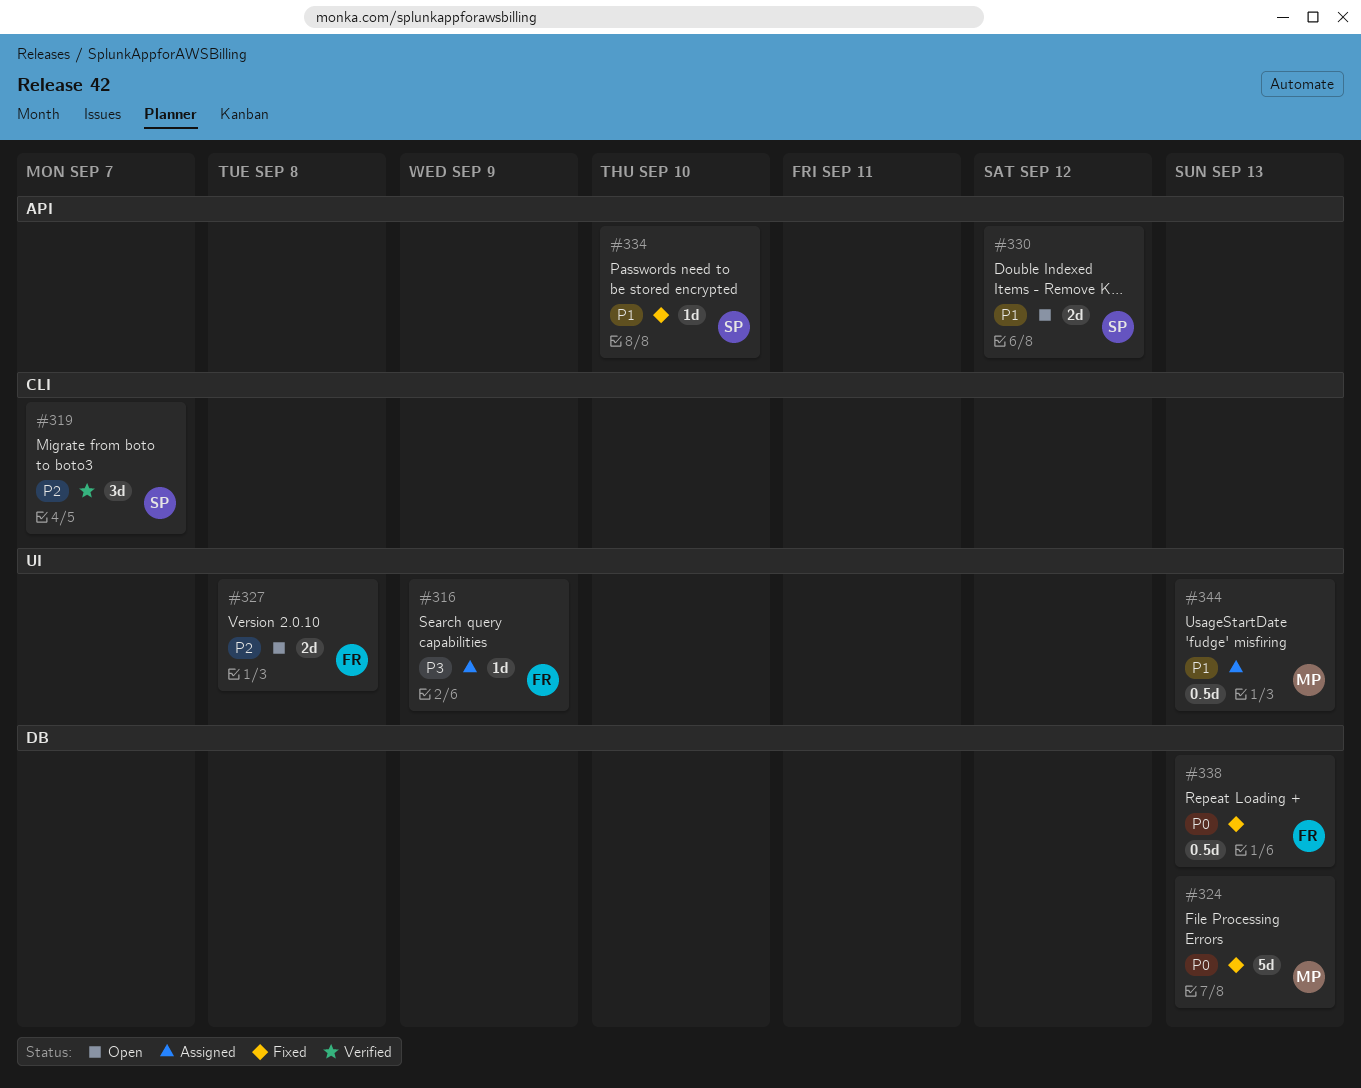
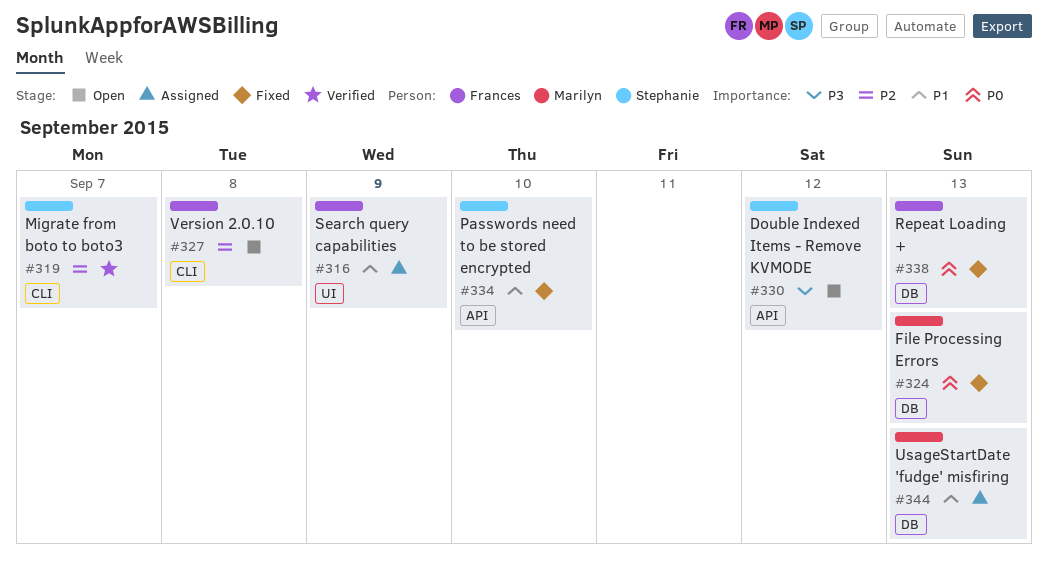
#316, priority: P3 -> P1
#327, label: UI -> CLI
#330, priority: P1 -> P3
#344, label: UI -> DB

